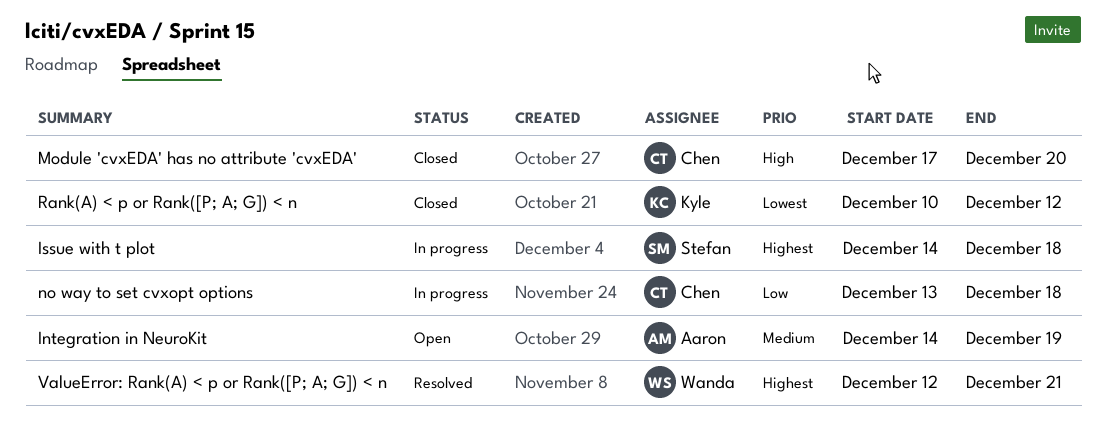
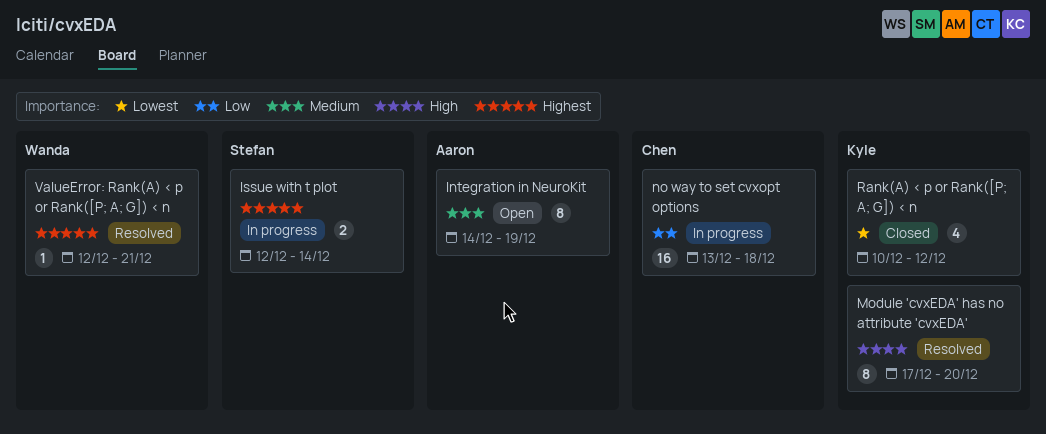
Issue with t plot, start: Dec 14 -> Dec 12
Issue with t plot, due: Dec 18 -> Dec 14
Module 'cvxEDA' has no attribute 'cvxEDA', status: Closed -> Resolved
Module 'cvxEDA' has no attribute 'cvxEDA', owner: Chen -> Kyle

